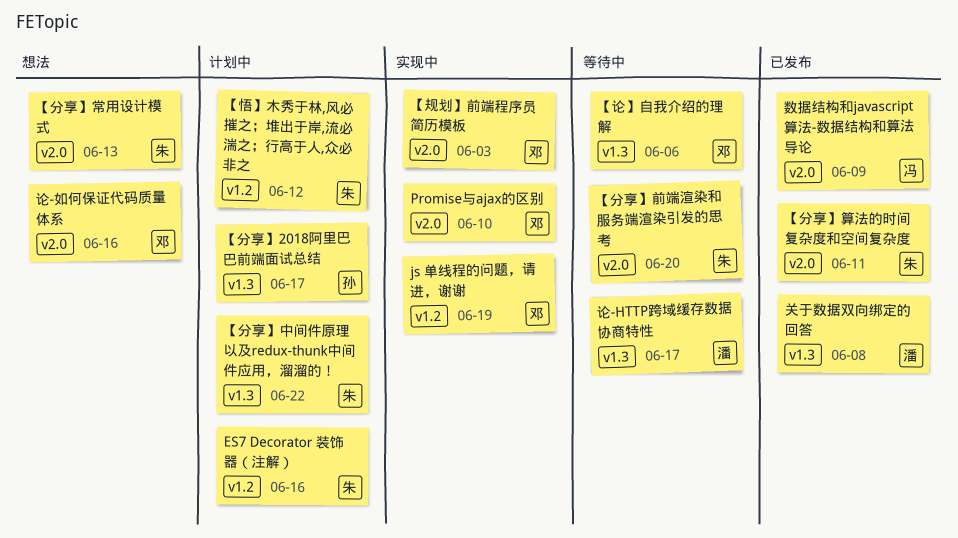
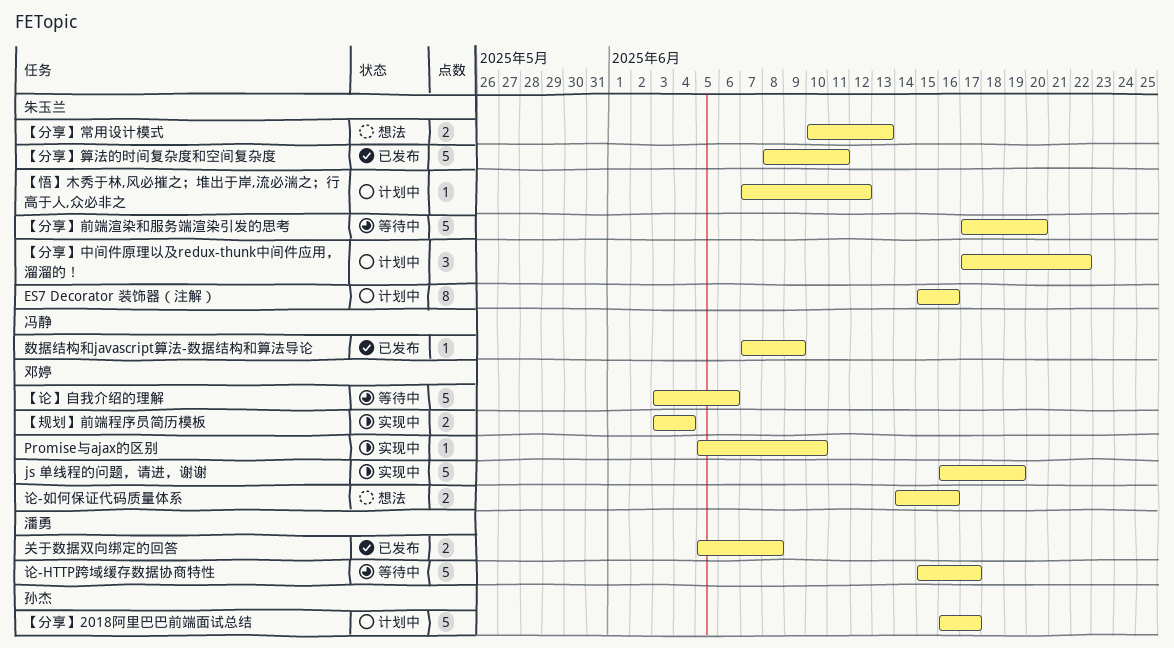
【规划】前端程序员简历模板, due: Jun 3 -> Jun 4

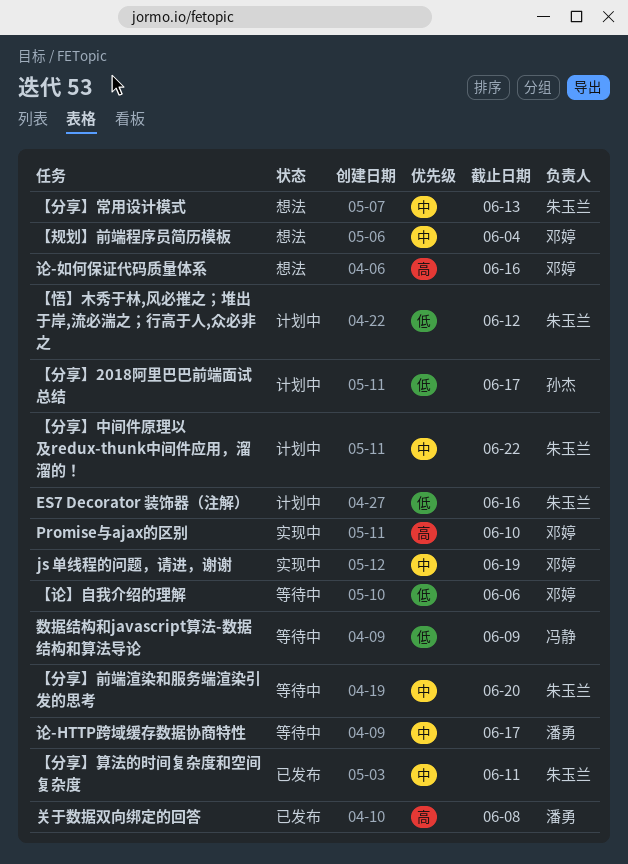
【规划】前端程序员简历模板, status: 实现中 -> 想法
数据结构和javascript算法-数据结构和算法导论, status: 已发布 -> 等待中

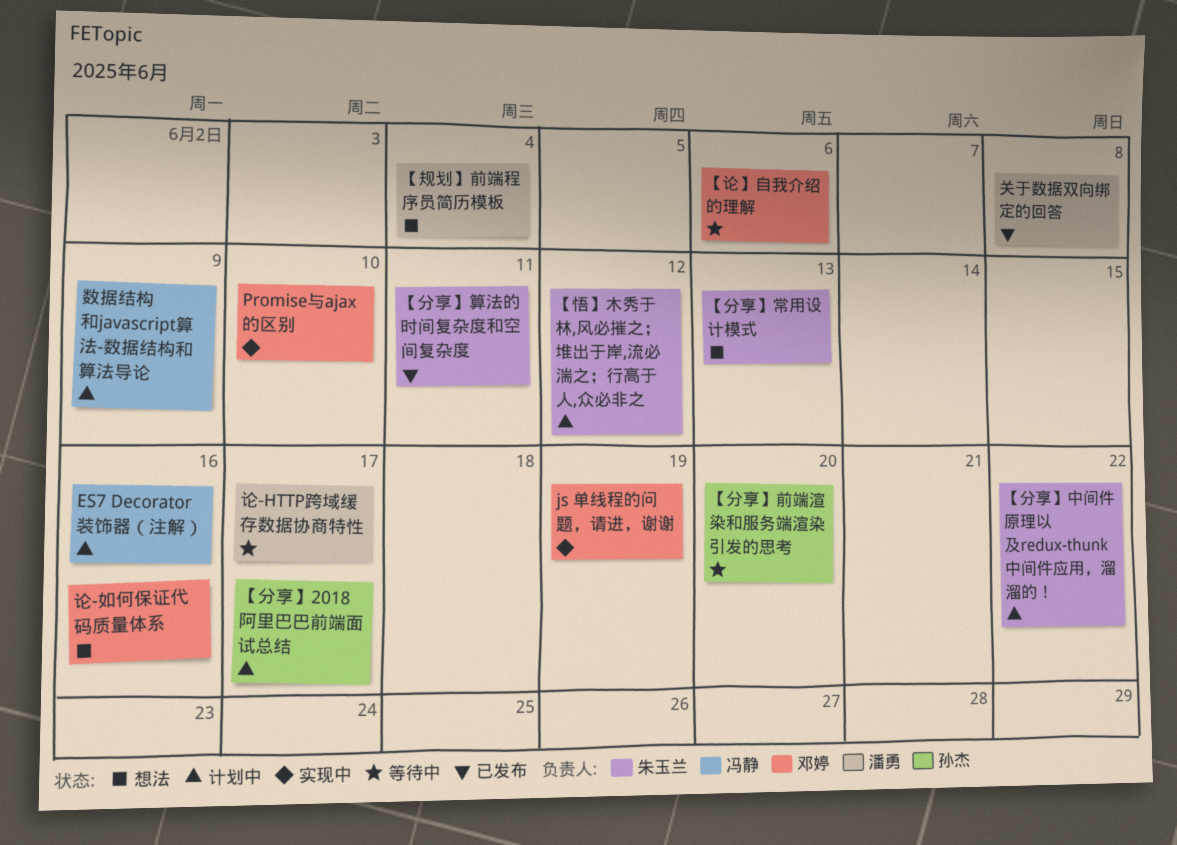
ES7 Decorator 装饰器（注解）, owner: 朱玉兰 -> 冯静
【分享】前端渲染和服务端渲染引发的思考, owner: 朱玉兰 -> 孙杰
【规划】前端程序员简历模板, owner: 邓婷 -> 潘勇
数据结构和javascript算法-数据结构和算法导论, status: 等待中 -> 计划中

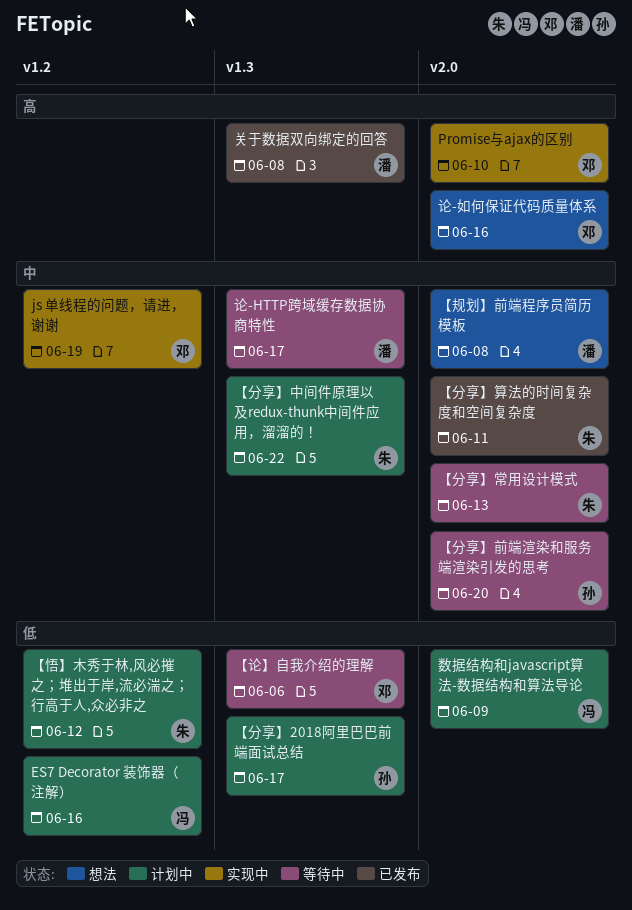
【分享】常用设计模式, status: 想法 -> 等待中
【规划】前端程序员简历模板, due: Jun 4 -> Jun 8

